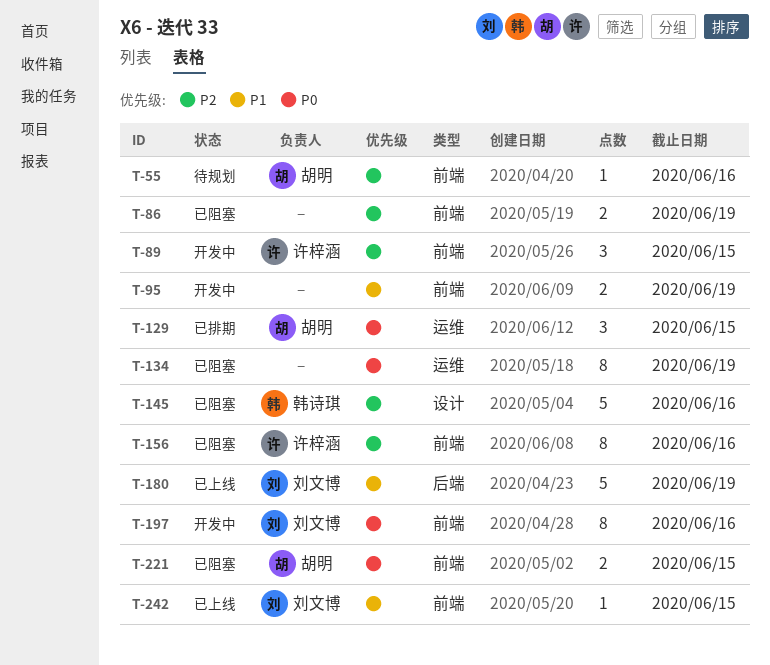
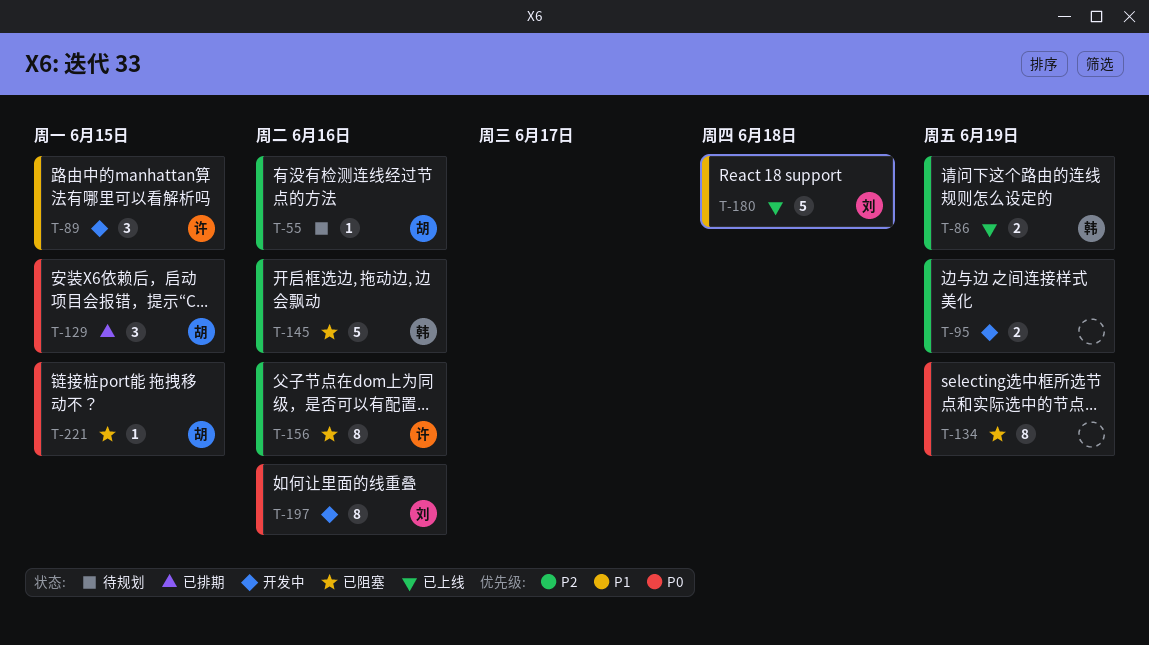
T-86, status: 已阻塞 -> 已上线
T-86, owner: none -> 韩诗琪
T-89, priority: P2 -> P1
T-95, priority: P1 -> P2
T-180, due: Jun 19 -> Jun 18
T-221, estimate: 2 -> 1
T-242: present -> none

